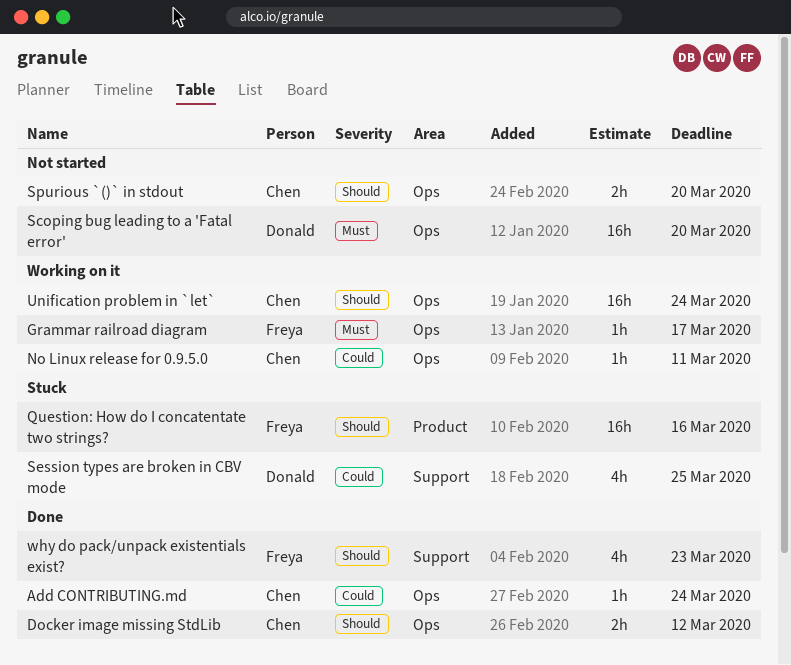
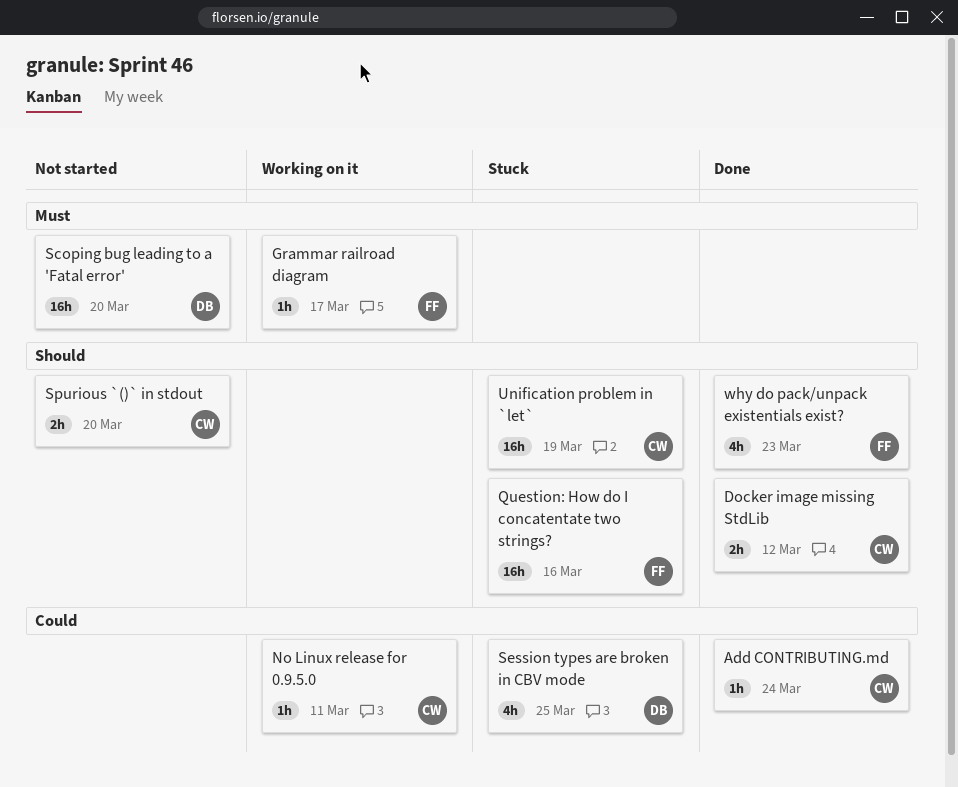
Unification problem in `let`, status: Working on it -> Stuck
Unification problem in `let`, due: Mar 24 -> Mar 19

